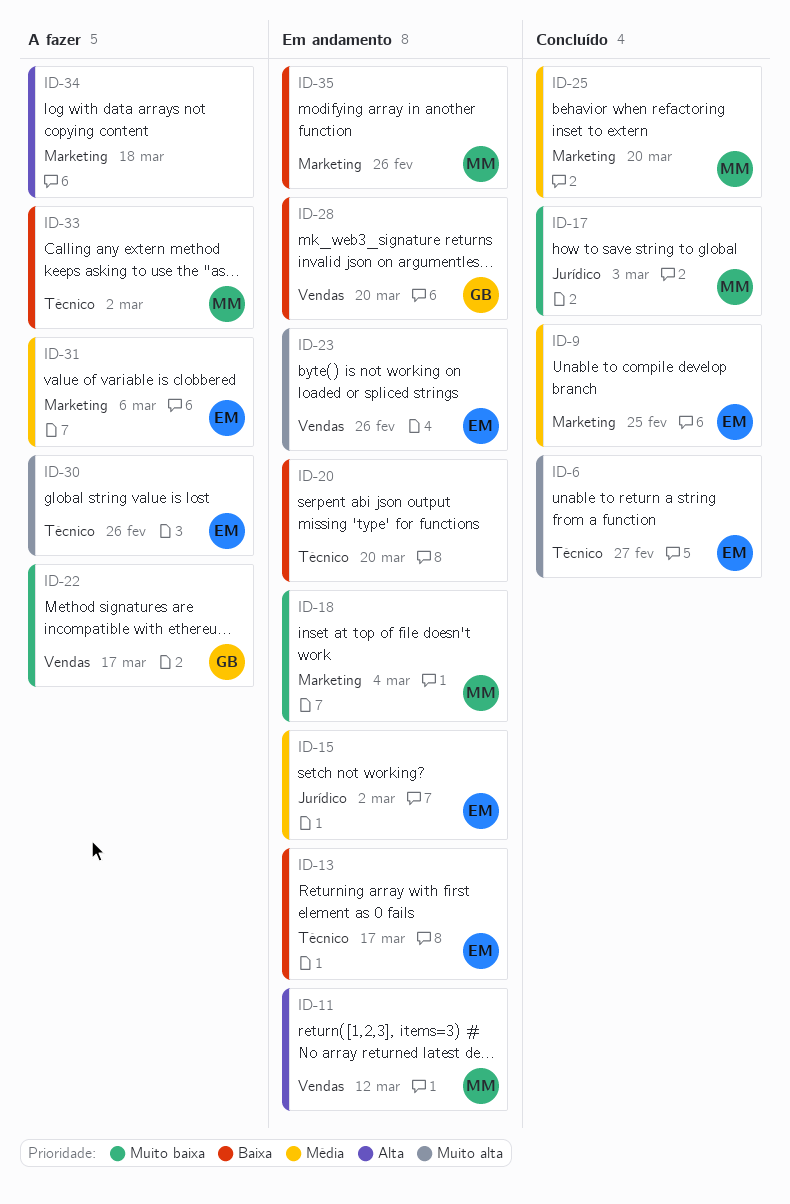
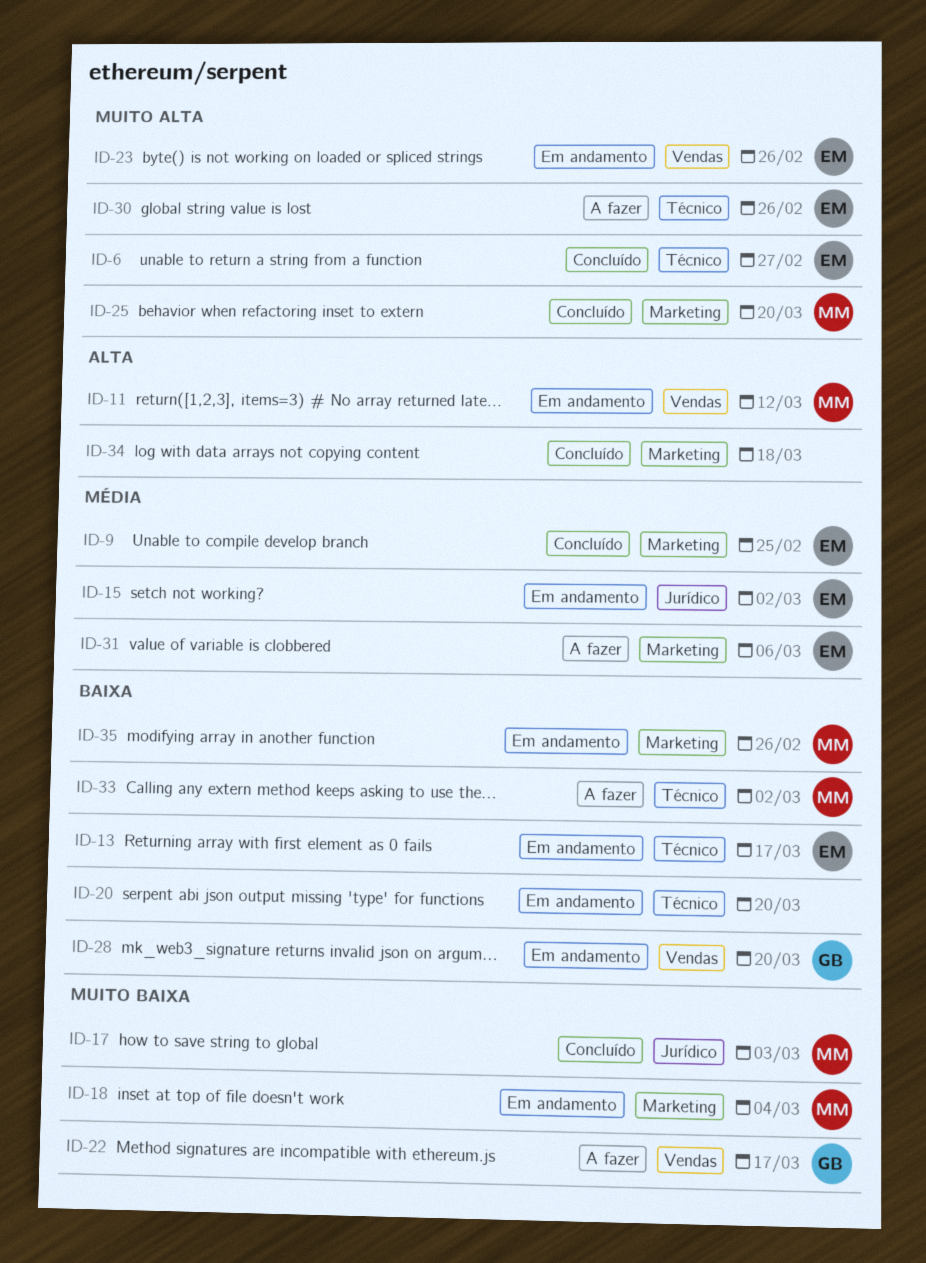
ID-25, priority: Média -> Muito alta
ID-34, status: A fazer -> Concluído

